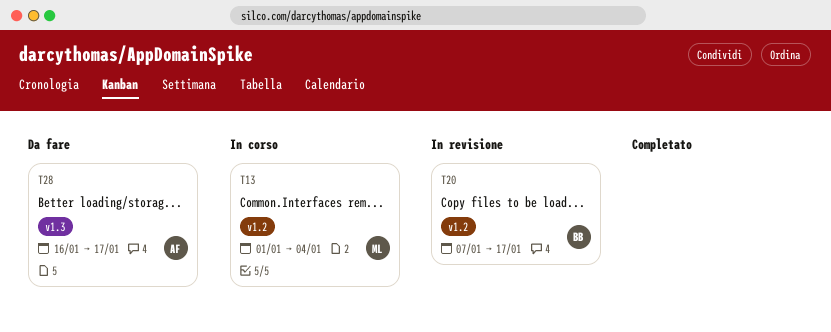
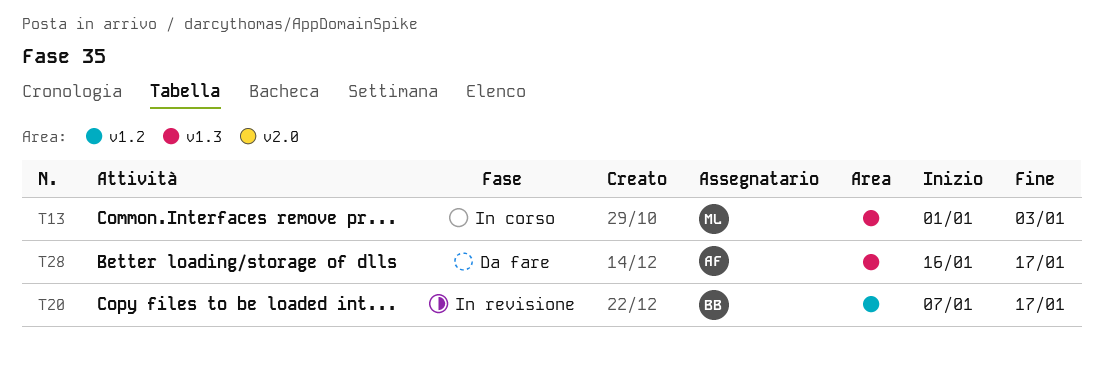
T13, label: v1.2 -> v1.3
T13, due: Jan 4 -> Jan 3

